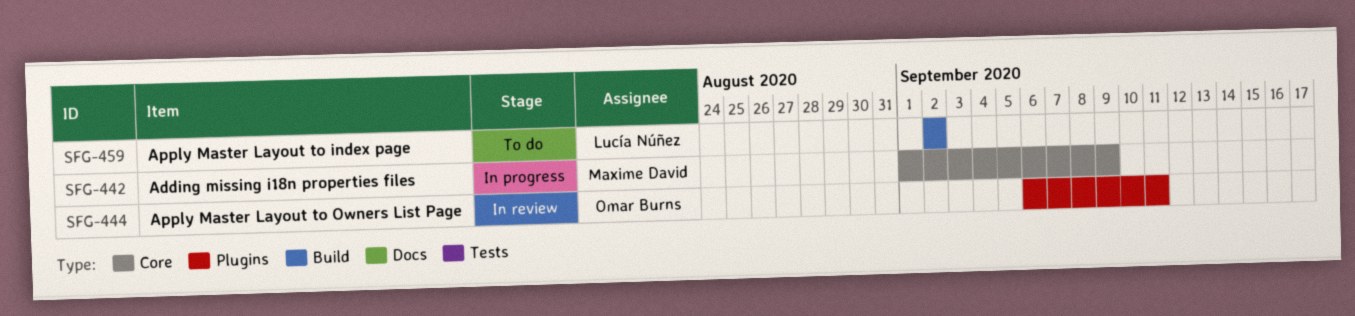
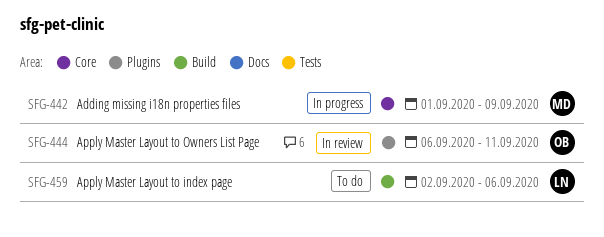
SFG-459, due: Sep 2 -> Sep 6

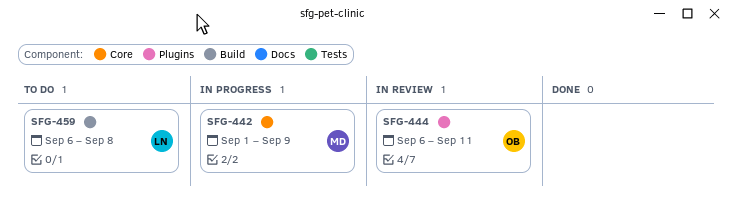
SFG-459, start: Sep 2 -> Sep 6
SFG-459, due: Sep 6 -> Sep 8

